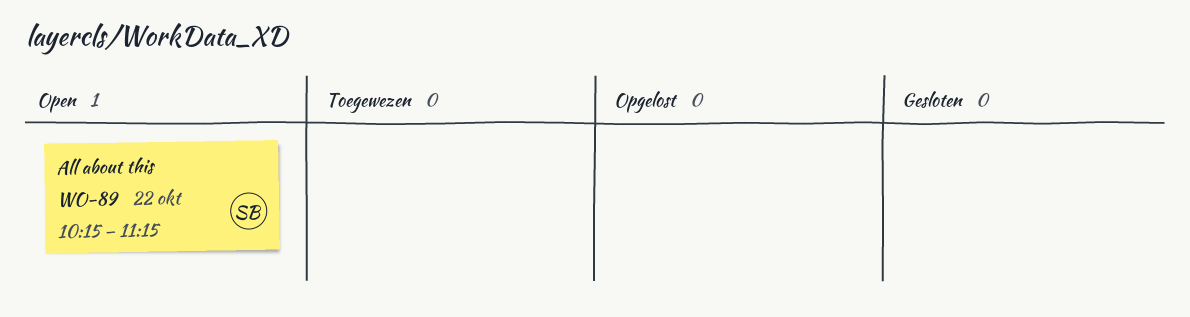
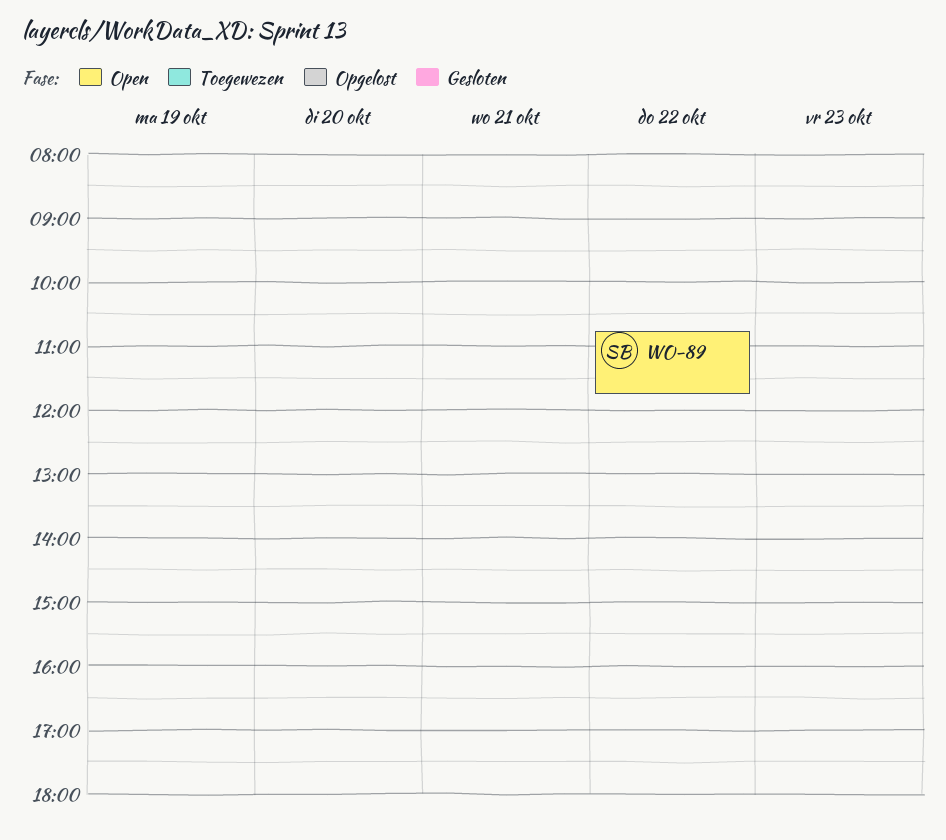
WO-89, begins: 10:15 -> 10:45
WO-89, ends: 11:15 -> 11:45

